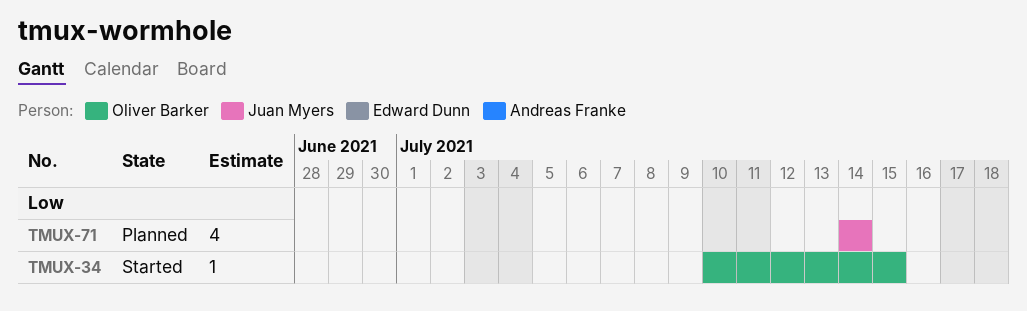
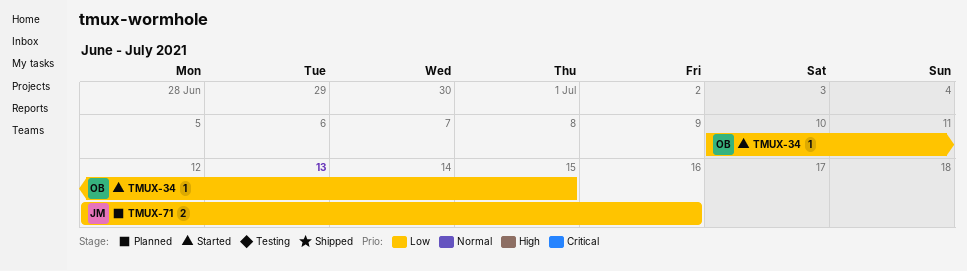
TMUX-71, estimate: 4 -> 2
TMUX-71, start: Jul 14 -> Jul 12
TMUX-71, due: Jul 14 -> Jul 16

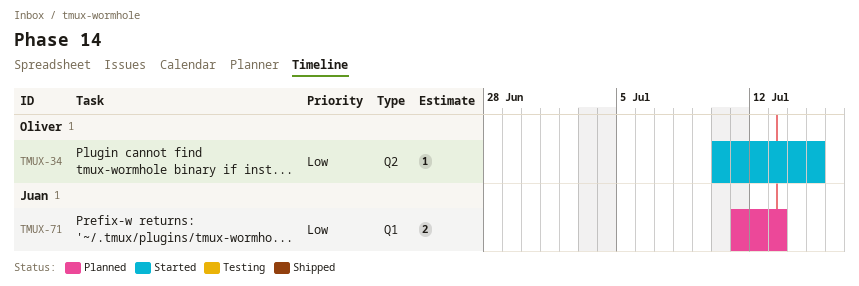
TMUX-71, start: Jul 12 -> Jul 11
TMUX-71, due: Jul 16 -> Jul 13

